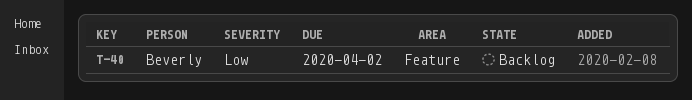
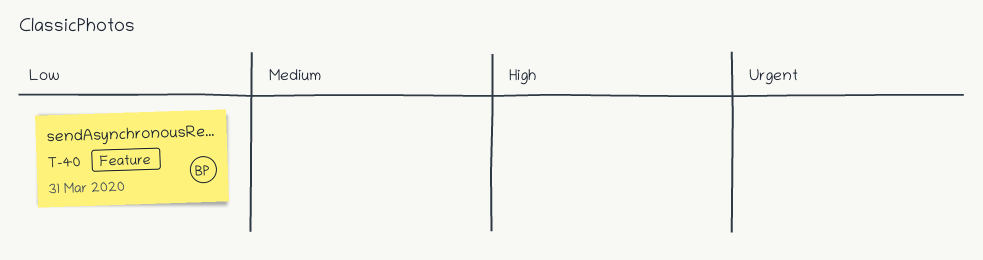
T-40, due: Apr 2 -> Mar 31

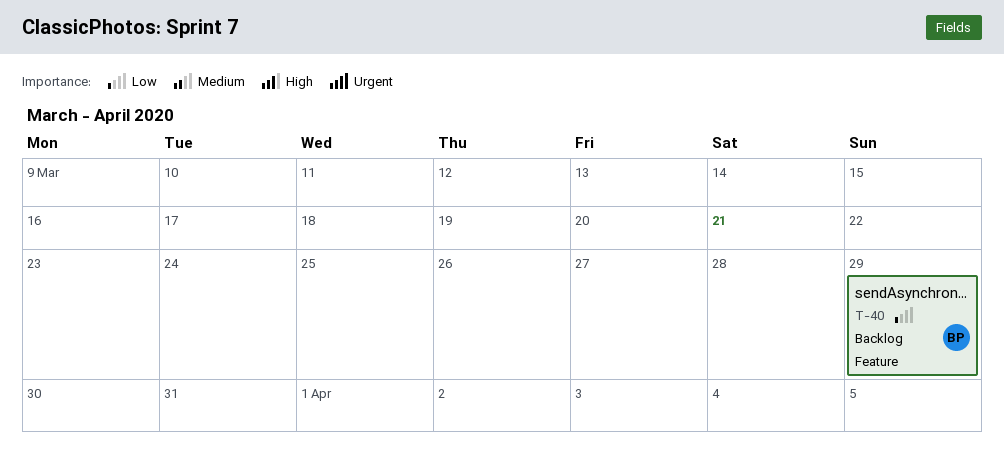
T-40, due: Mar 31 -> Mar 29

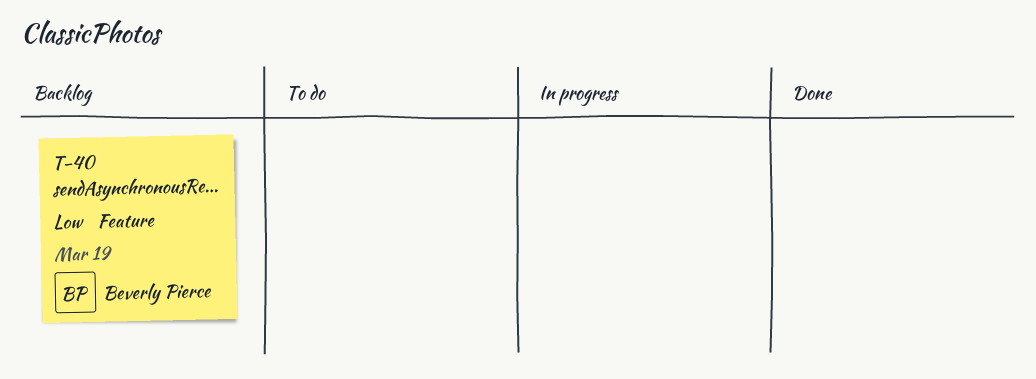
T-40, due: Mar 29 -> Mar 19

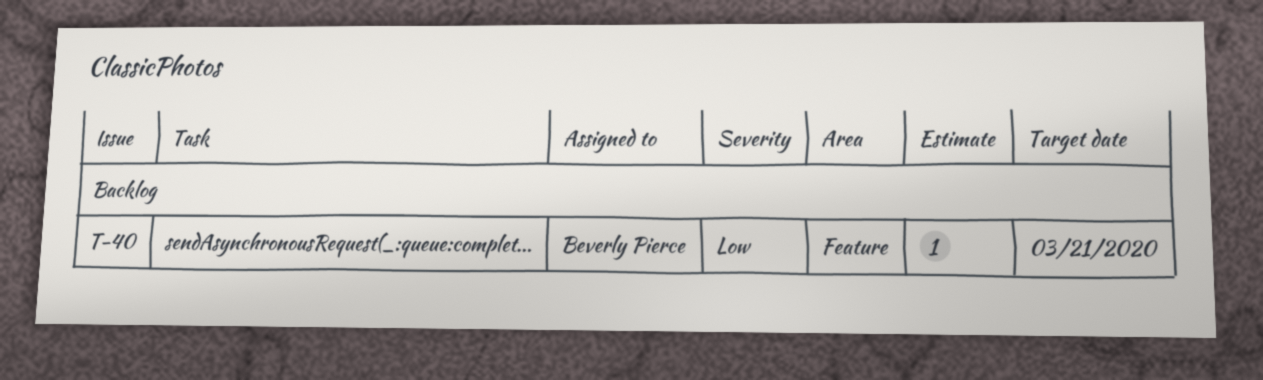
T-40, due: Mar 19 -> Mar 21

